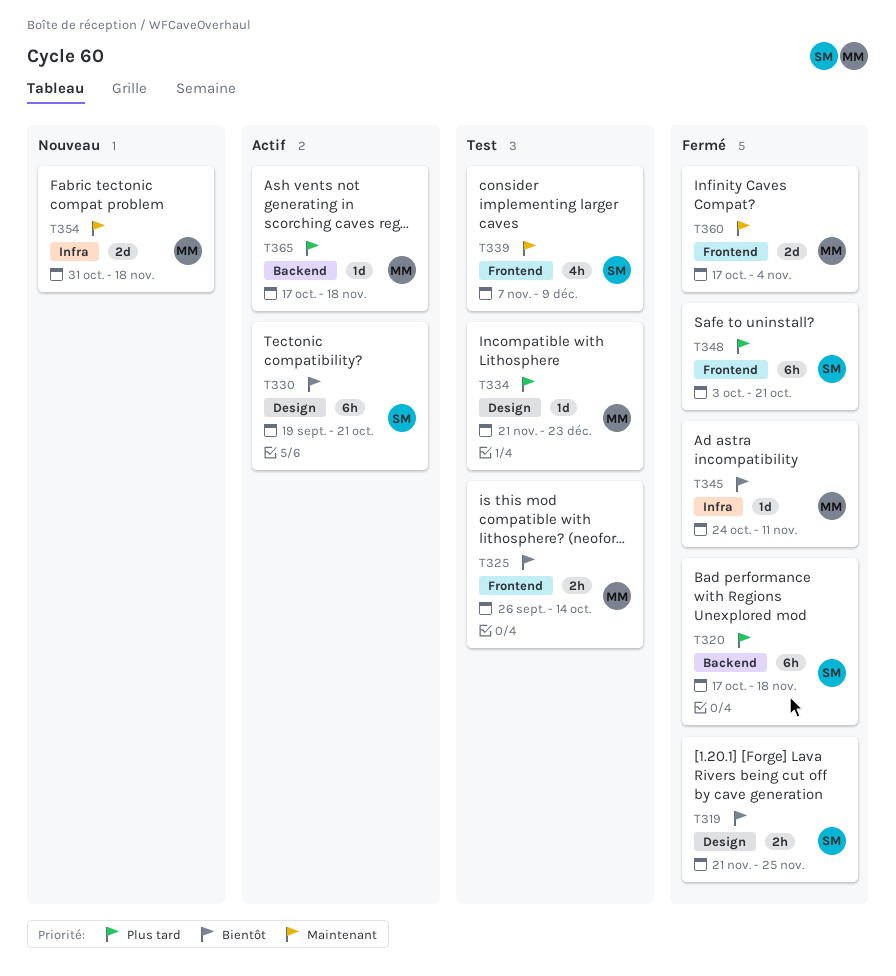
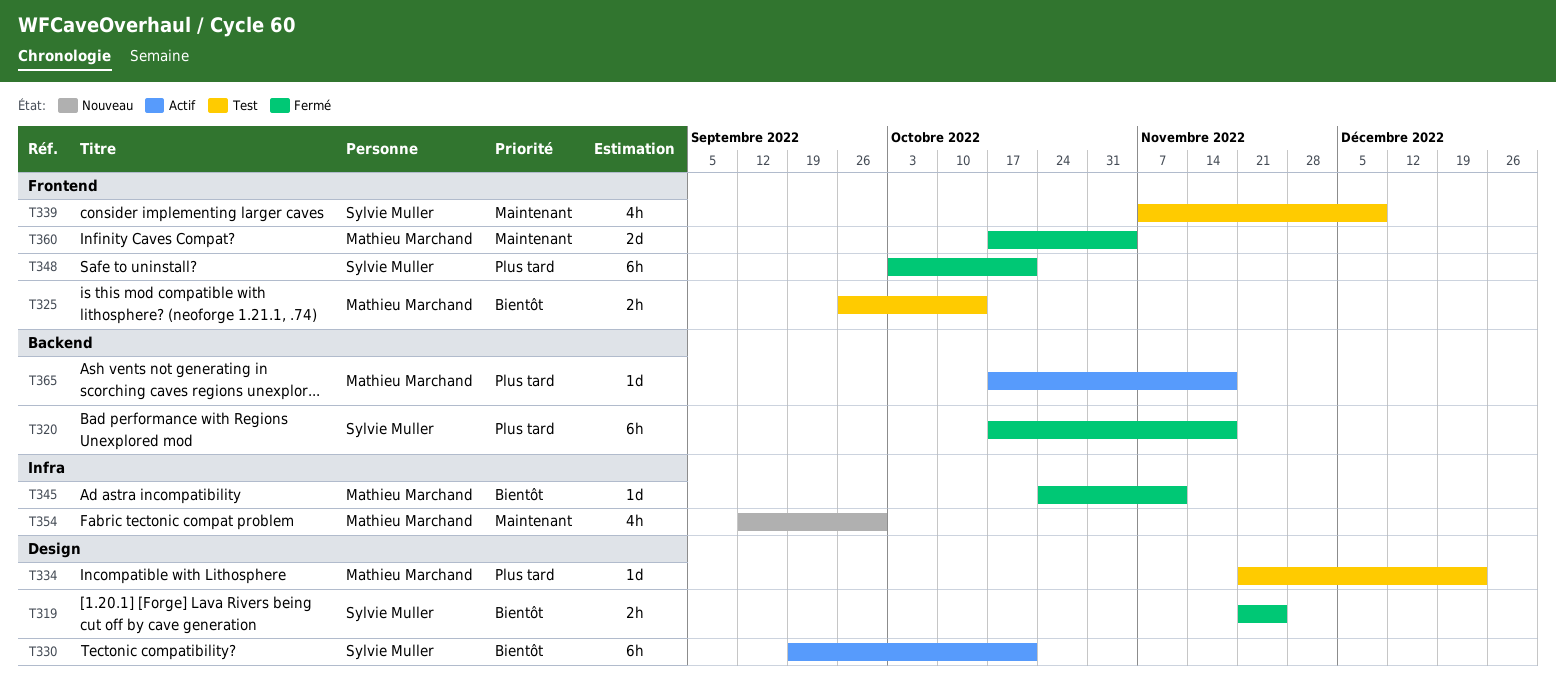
T354, estimate: 2d -> 4h
T354, start: Oct 31 -> Sep 12
T354, due: Nov 18 -> Sep 30

